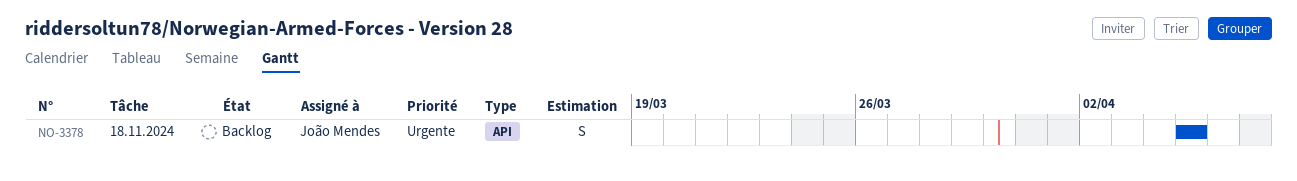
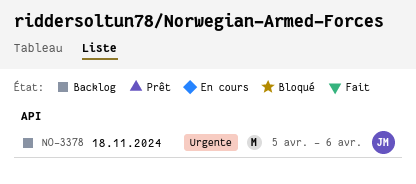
NO-3378, estimate: S -> M
NO-3378, due: Apr 5 -> Apr 6

